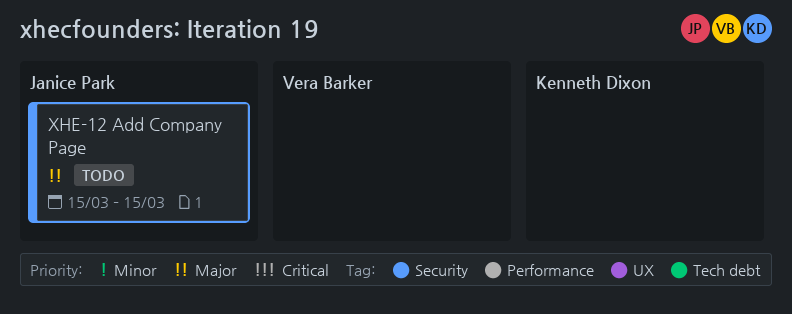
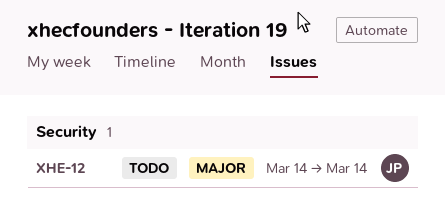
XHE-12, start: Mar 15 -> Mar 14
XHE-12, due: Mar 15 -> Mar 14

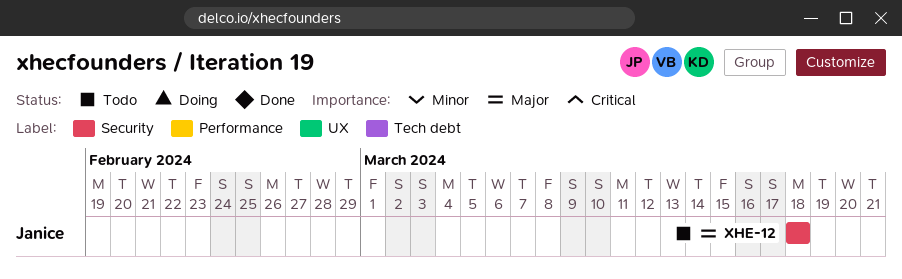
XHE-12, start: Mar 14 -> Mar 18
XHE-12, due: Mar 14 -> Mar 18

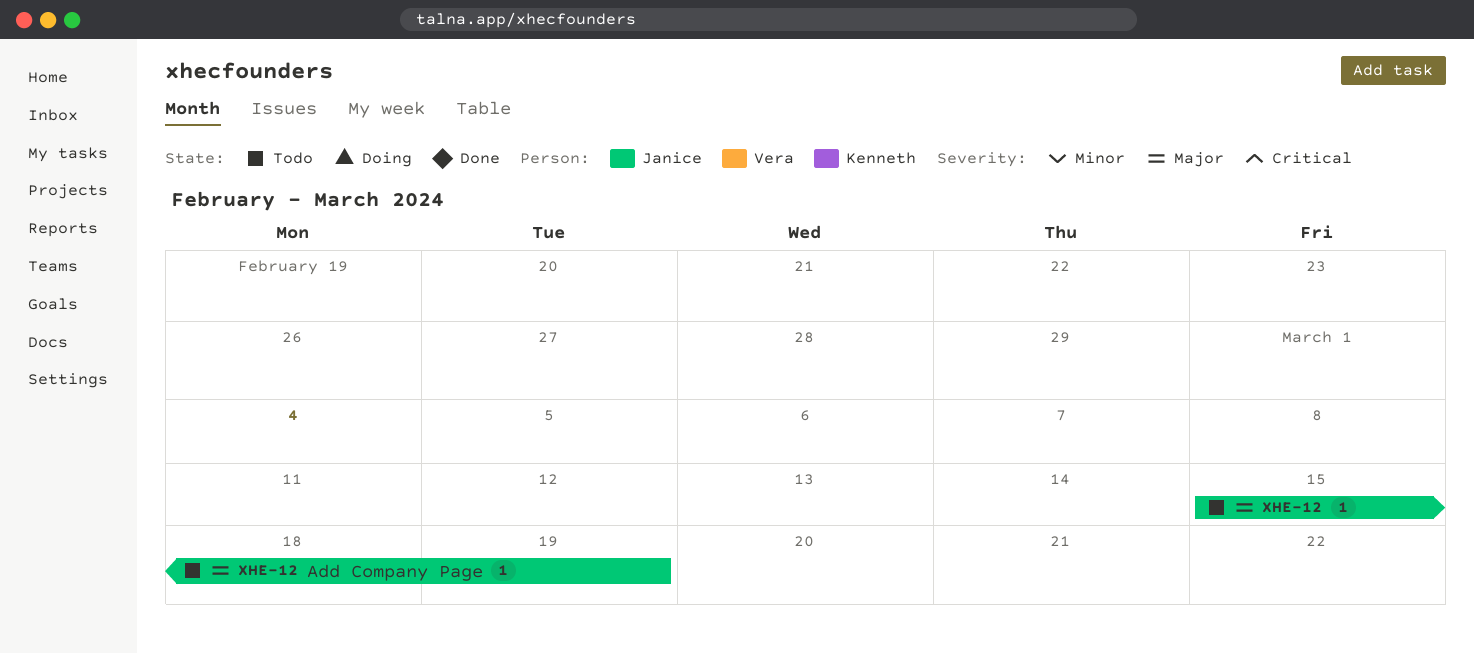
XHE-12, start: Mar 18 -> Mar 15
XHE-12, due: Mar 18 -> Mar 19

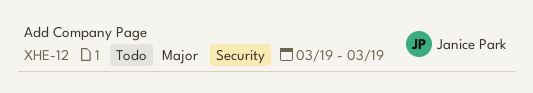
XHE-12, start: Mar 15 -> Mar 19

